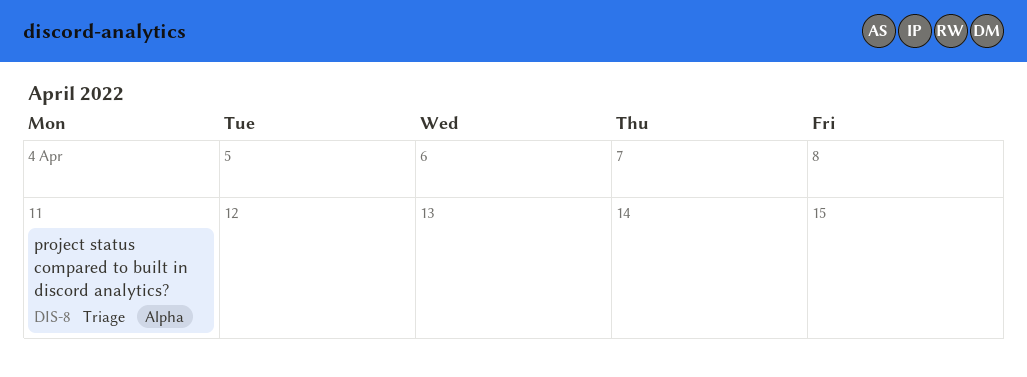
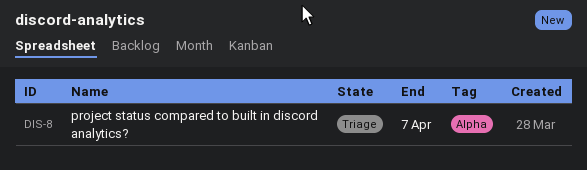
DIS-8, due: Apr 11 -> Apr 7

